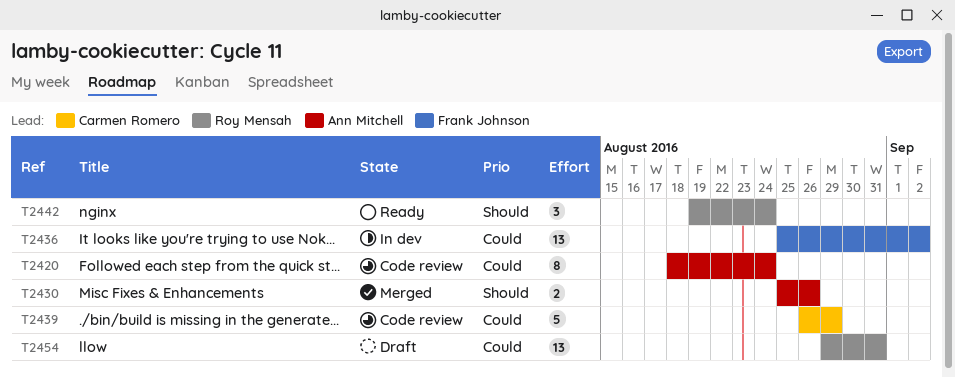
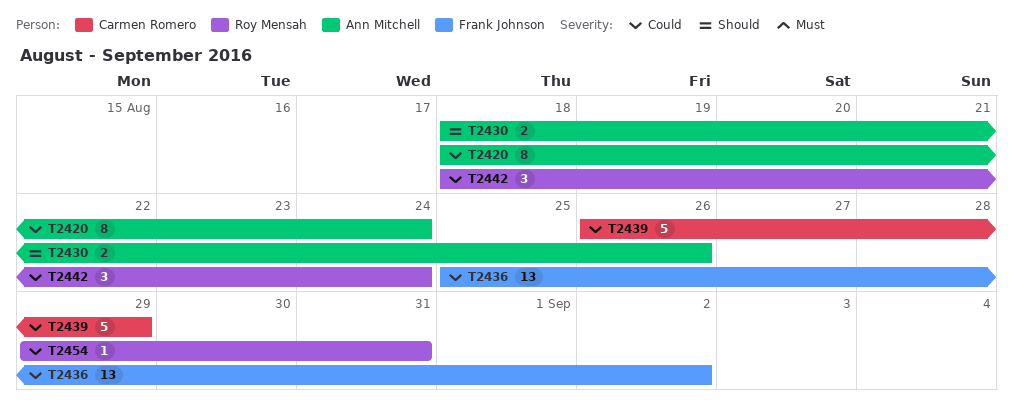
T2430, start: Aug 25 -> Aug 18
T2442, priority: Should -> Could
T2442, start: Aug 19 -> Aug 18
T2454, estimate: 13 -> 1

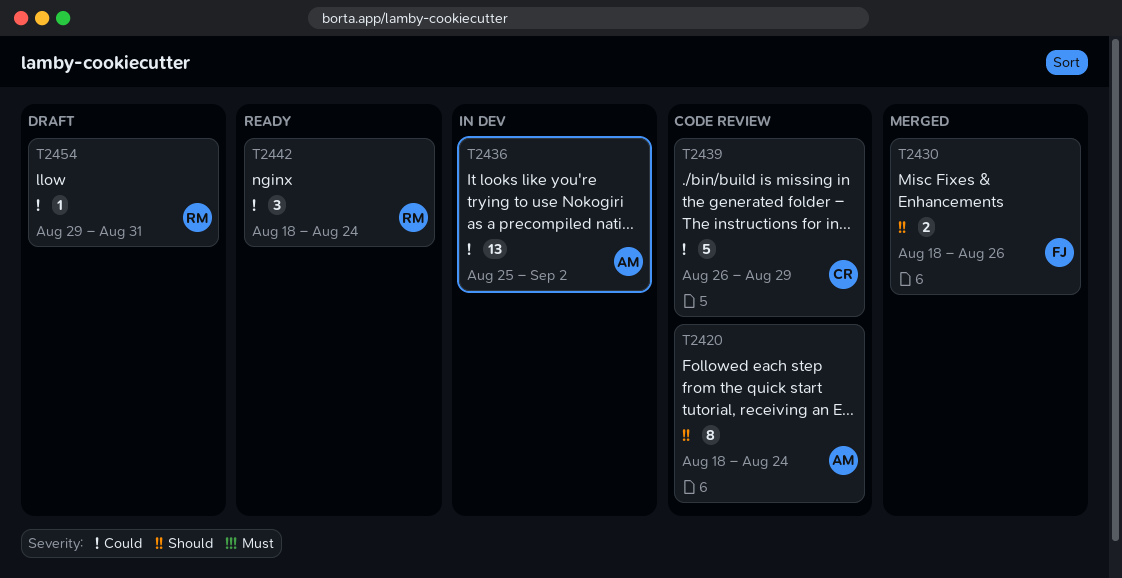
T2420, priority: Could -> Should
T2430, owner: Ann Mitchell -> Frank Johnson
T2436, owner: Frank Johnson -> Ann Mitchell

